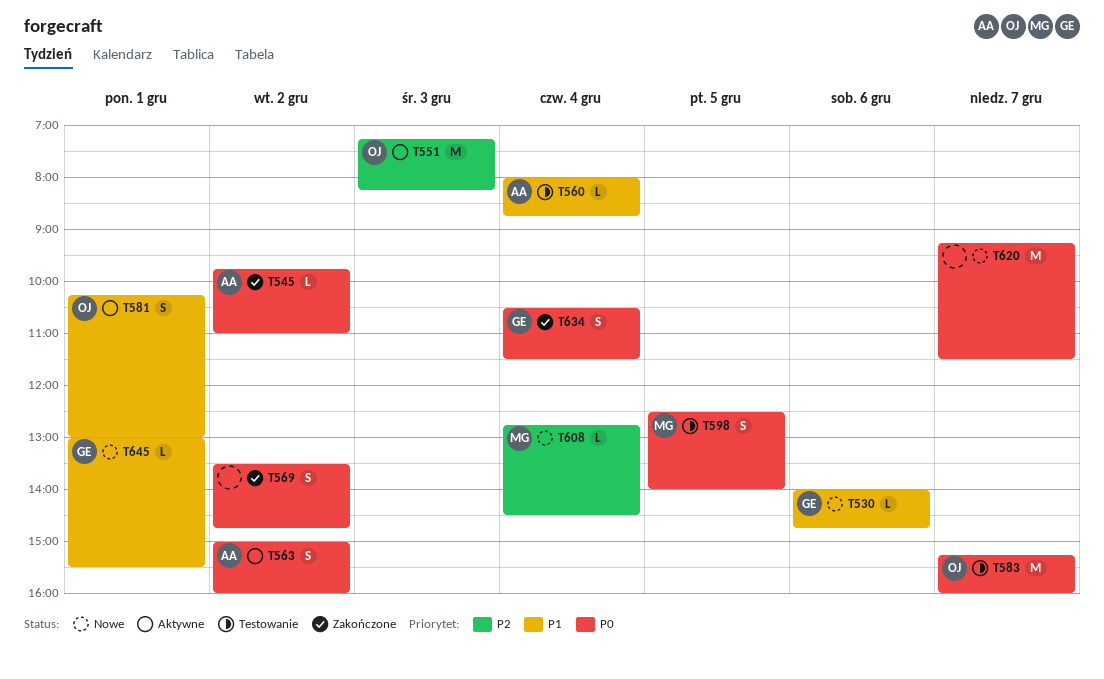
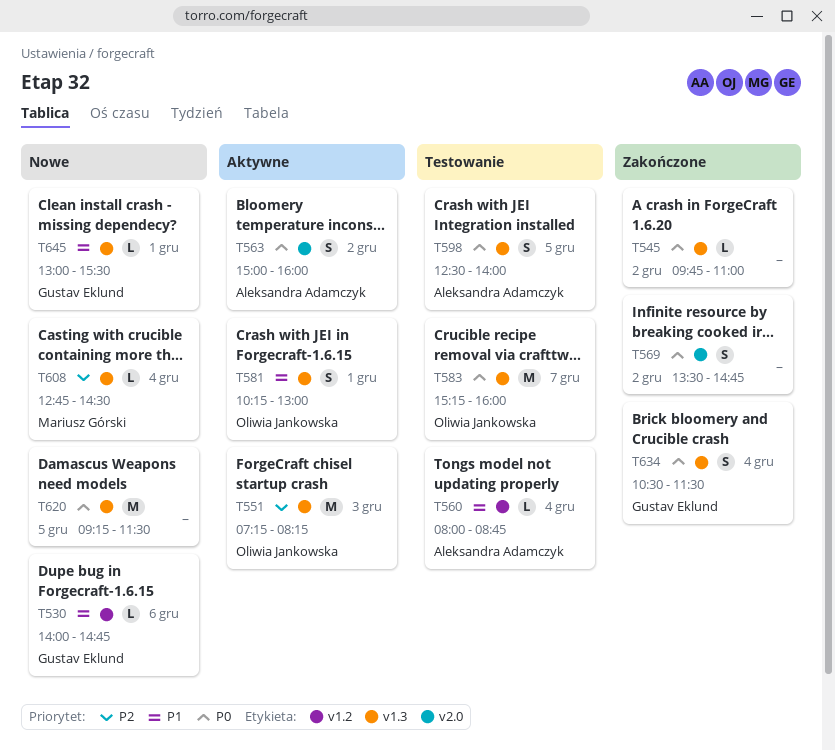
T545, owner: Aleksandra Adamczyk -> none
T598, owner: Mariusz Górski -> Aleksandra Adamczyk
T620, day: Dec 7 -> Dec 5

